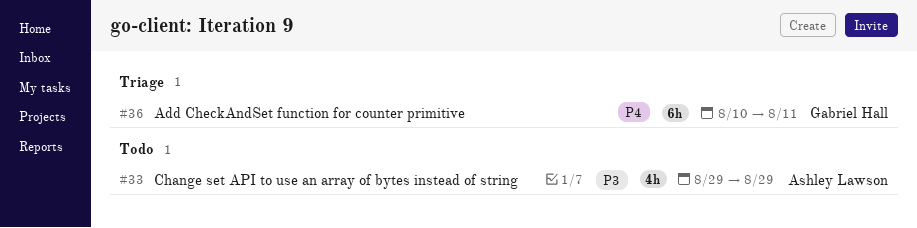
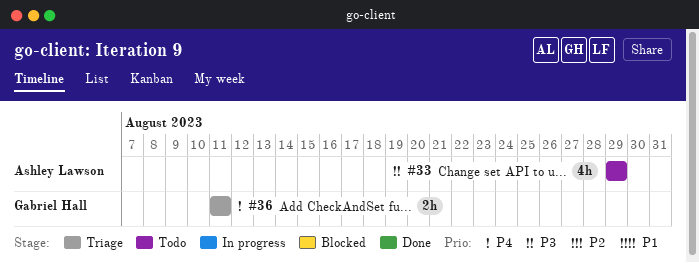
#36, estimate: 6h -> 2h
#36, start: Aug 10 -> Aug 11

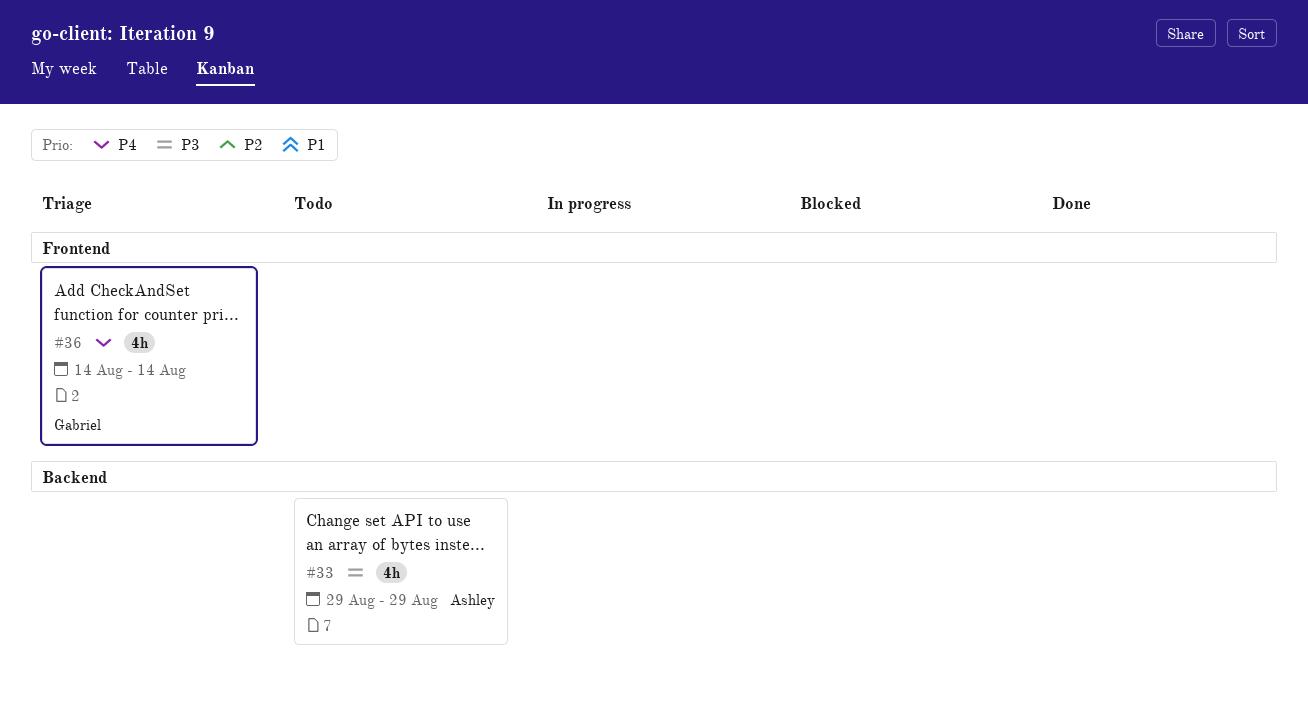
#36, estimate: 2h -> 4h
#36, start: Aug 11 -> Aug 14
#36, due: Aug 11 -> Aug 14

